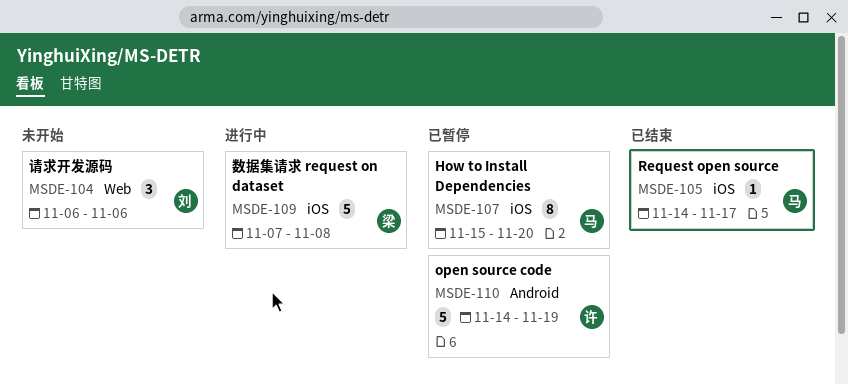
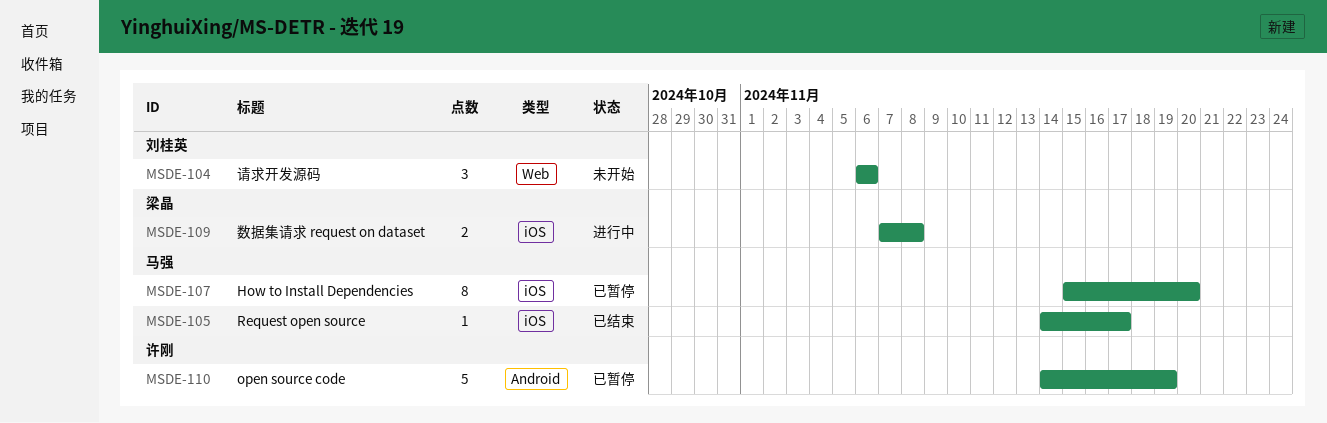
MSDE-109, estimate: 5 -> 2

